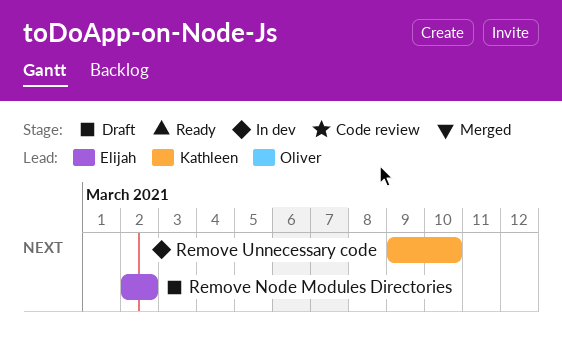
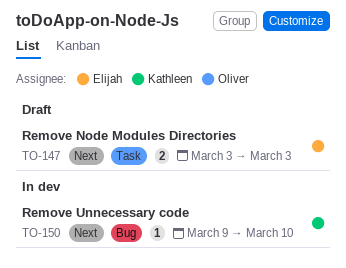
Remove Node Modules Directories, start: Mar 2 -> Mar 3
Remove Node Modules Directories, due: Mar 2 -> Mar 3

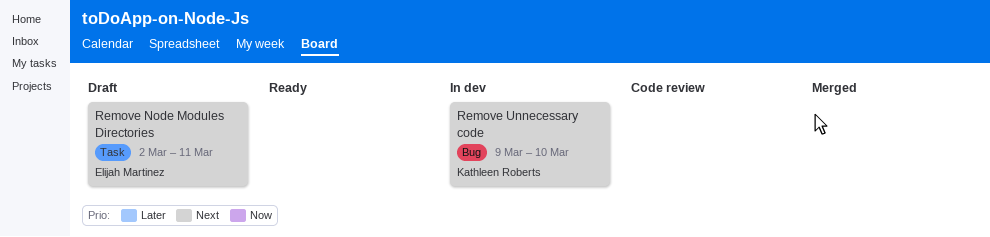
Remove Node Modules Directories, start: Mar 3 -> Mar 2
Remove Node Modules Directories, due: Mar 3 -> Mar 11

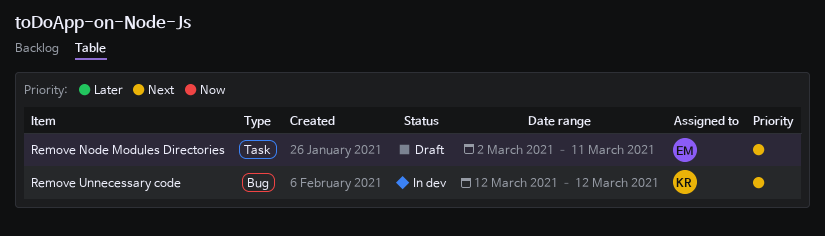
Remove Unnecessary code, start: Mar 9 -> Mar 12
Remove Unnecessary code, due: Mar 10 -> Mar 12

